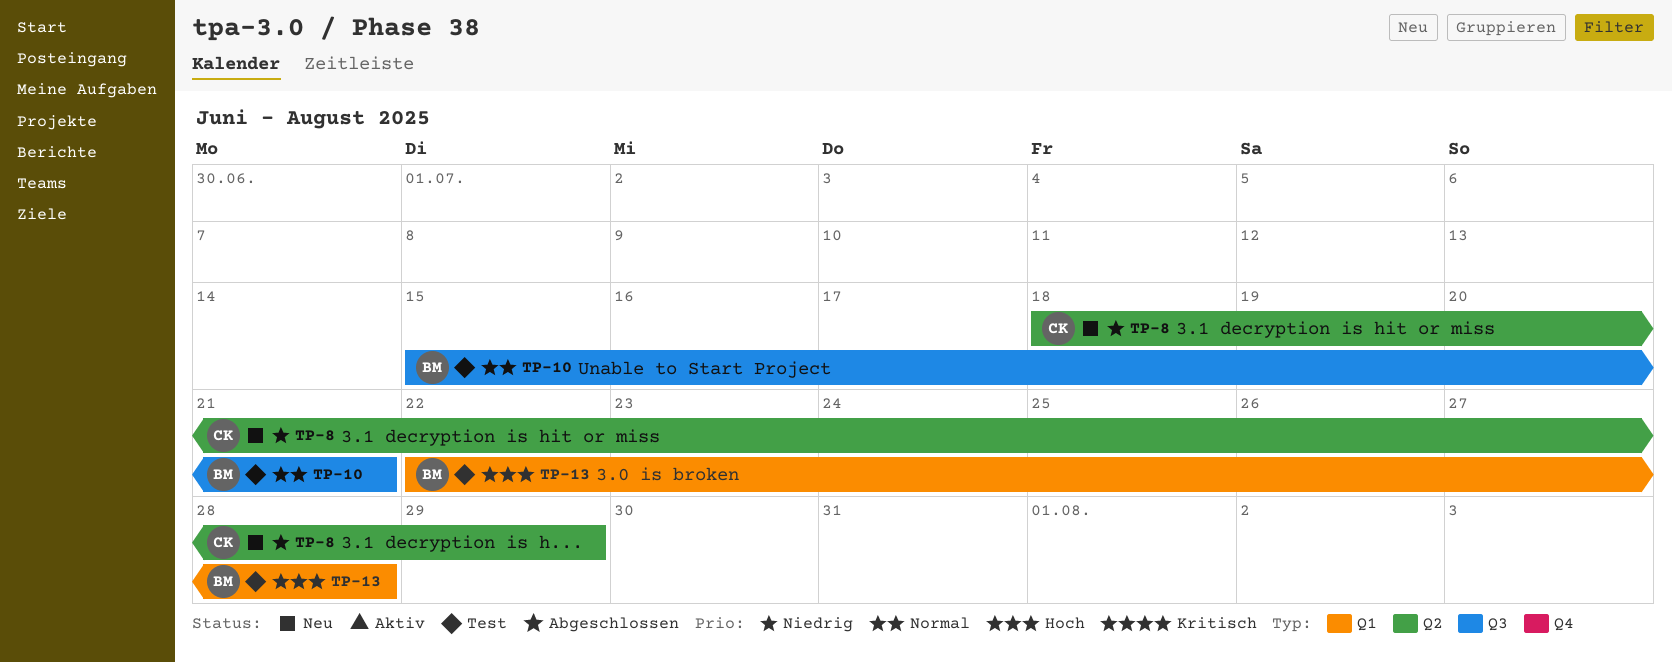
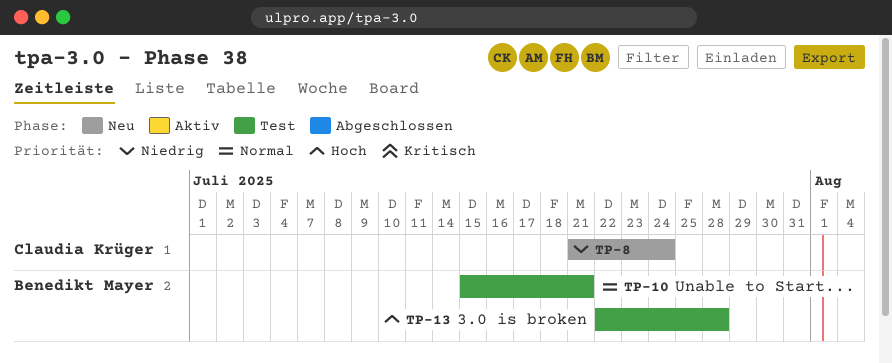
TP-8, start: Jul 18 -> Jul 21
TP-8, due: Jul 29 -> Jul 24

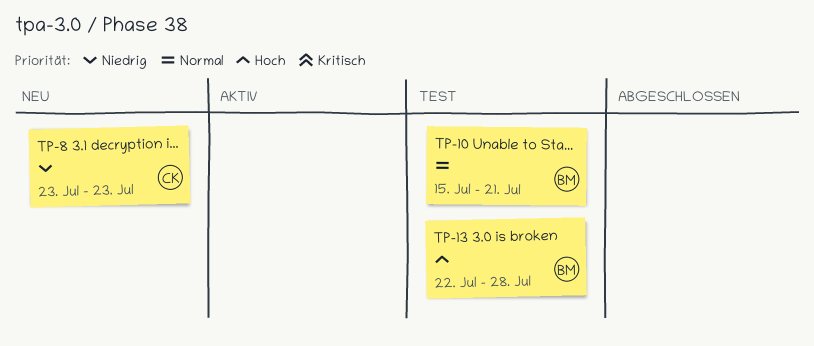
TP-8, start: Jul 21 -> Jul 23
TP-8, due: Jul 24 -> Jul 23

